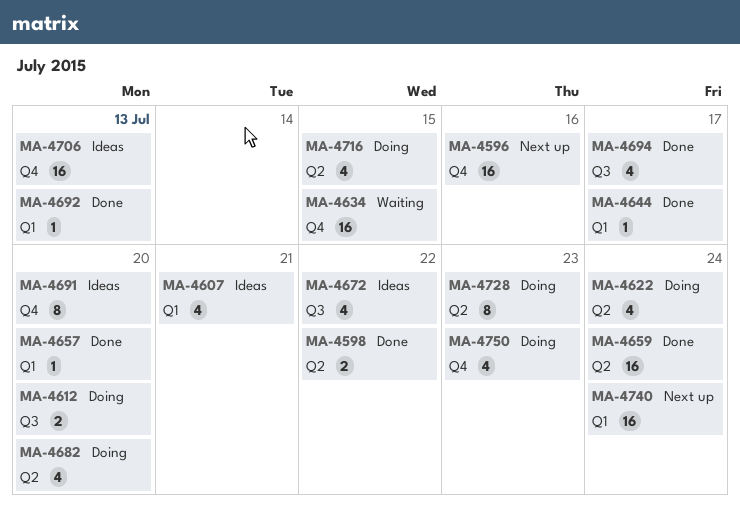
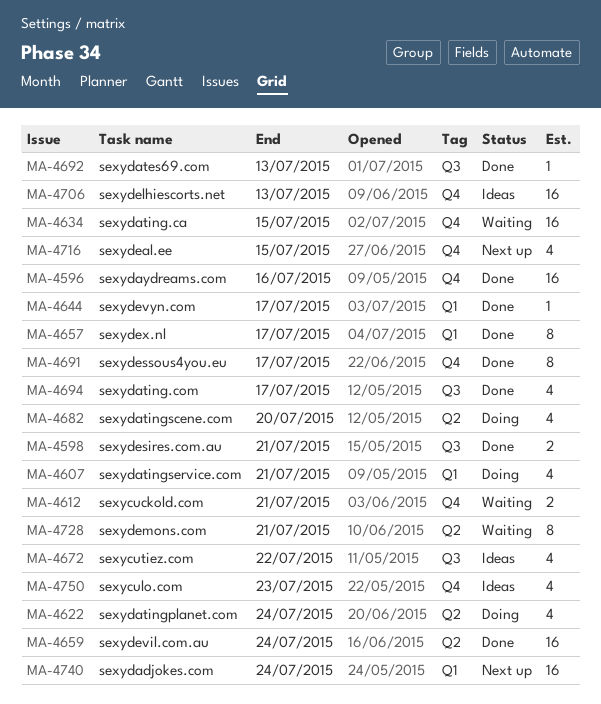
MA-4596, status: Next up -> Done
MA-4598, label: Q2 -> Q3
MA-4598, due: Jul 22 -> Jul 21
MA-4607, status: Ideas -> Doing
MA-4612, status: Doing -> Waiting
MA-4612, label: Q3 -> Q4
MA-4612, due: Jul 20 -> Jul 21
MA-4657, estimate: 1 -> 8
MA-4657, due: Jul 20 -> Jul 17
MA-4691, status: Ideas -> Done
MA-4691, due: Jul 20 -> Jul 17
MA-4692, label: Q1 -> Q3
MA-4716, status: Doing -> Next up
MA-4716, label: Q2 -> Q4
MA-4728, status: Doing -> Waiting
MA-4728, due: Jul 23 -> Jul 21
MA-4750, status: Doing -> Ideas

